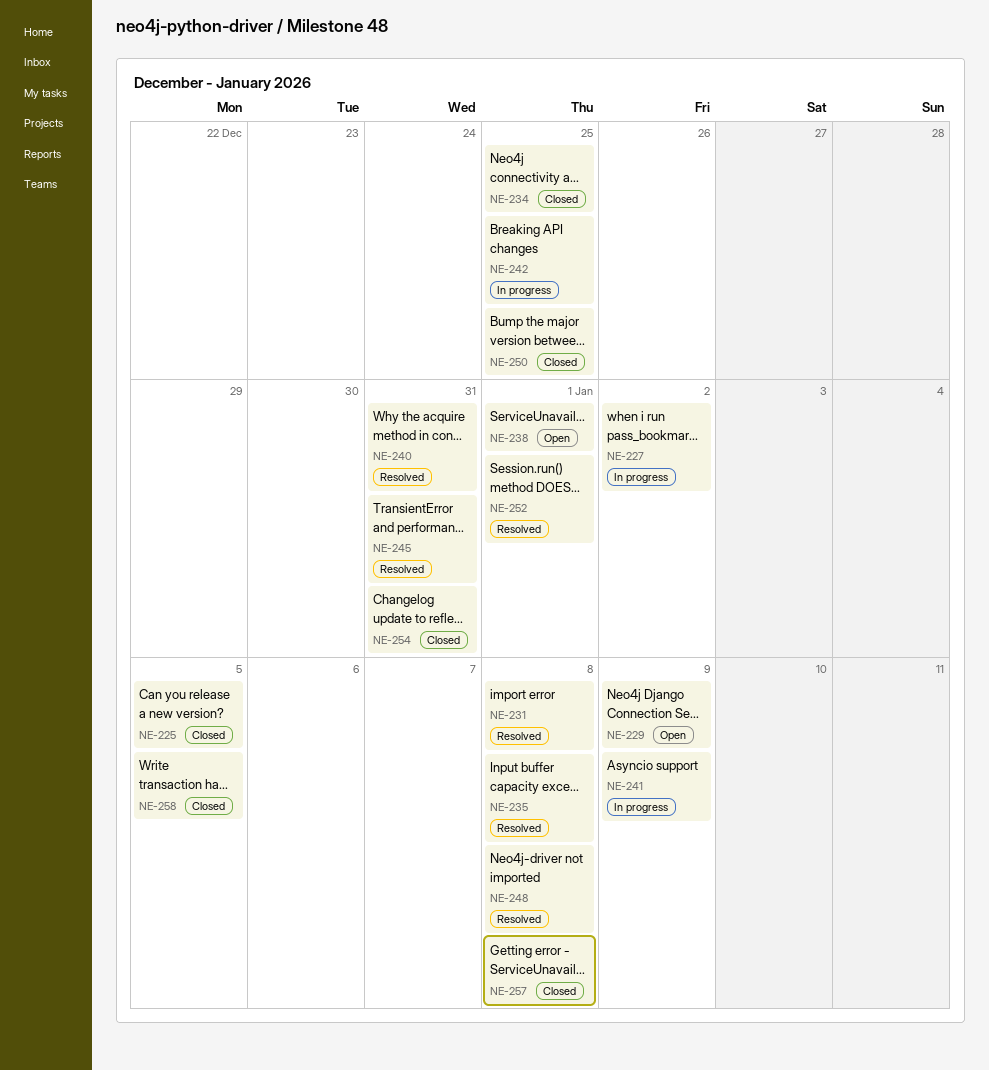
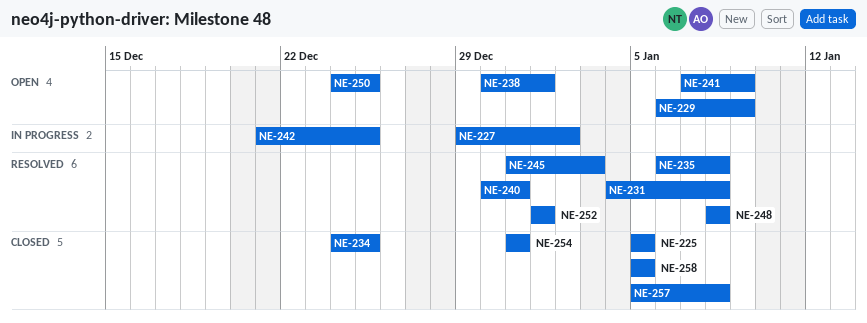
NE-241, status: In progress -> Open
NE-245, due: Dec 31 -> Jan 3
NE-250, status: Closed -> Open

